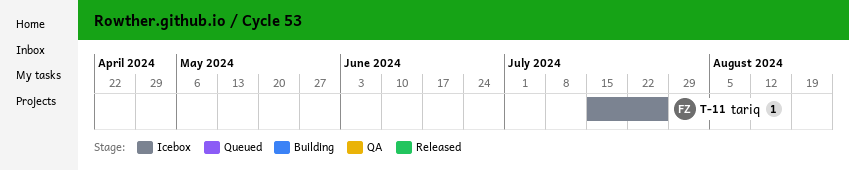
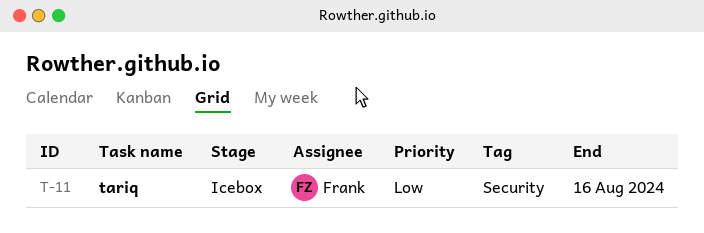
T-11, due: Jul 26 -> Aug 16

